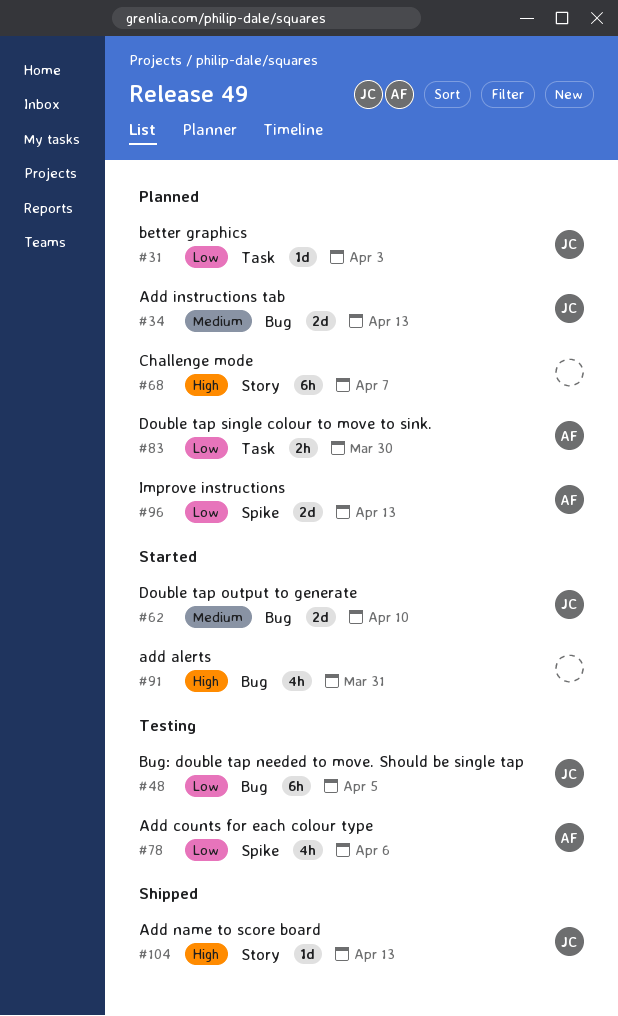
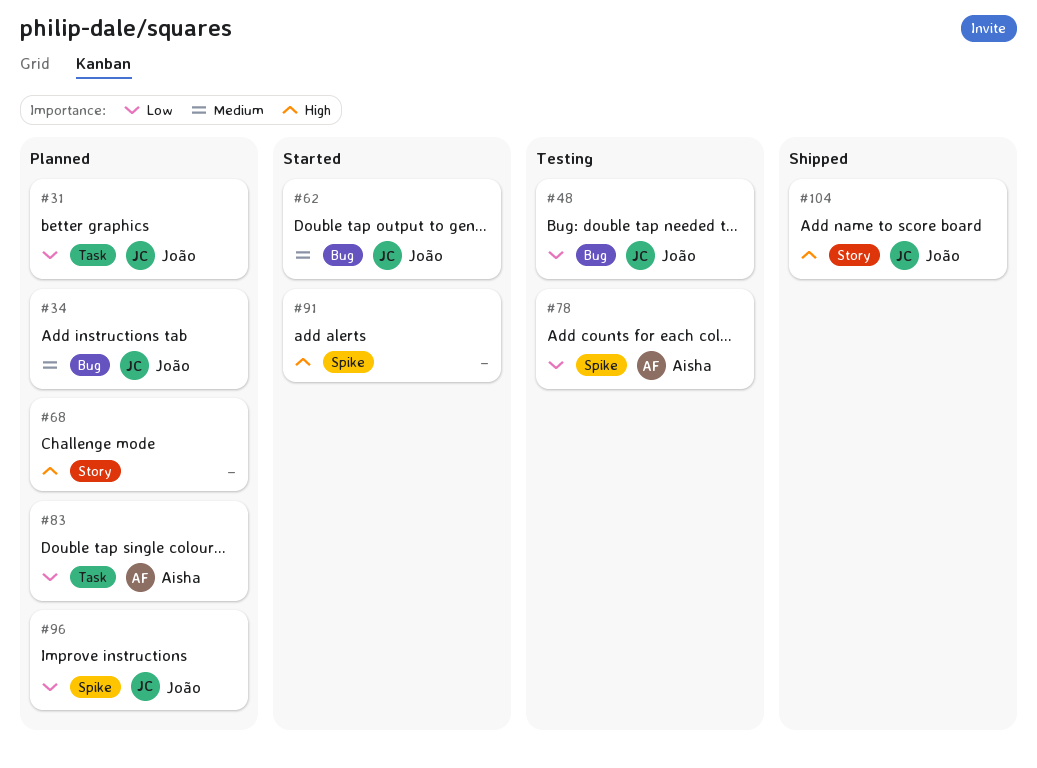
#91, label: Bug -> Spike
#96, owner: Aisha -> João

